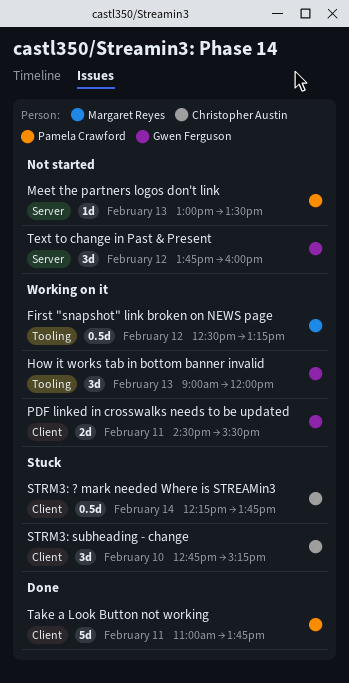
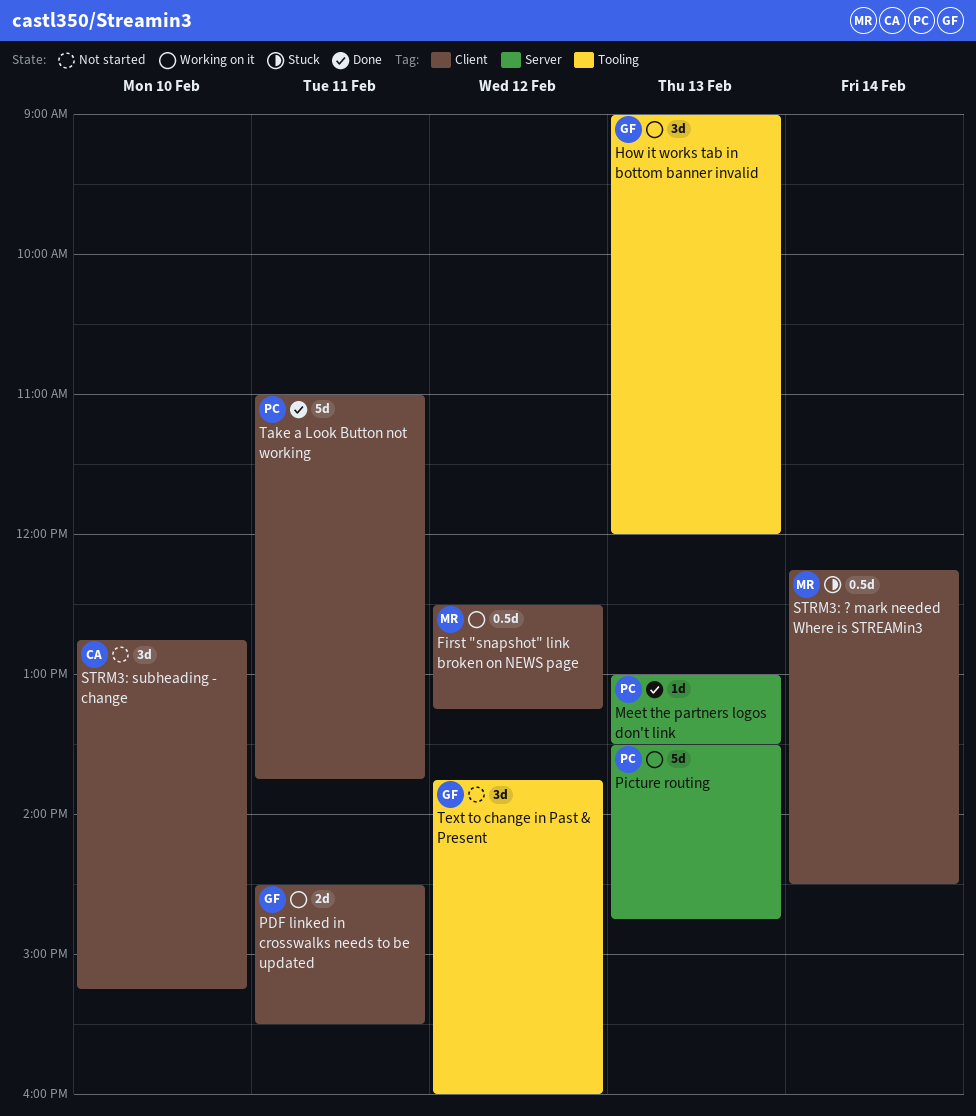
First "snapshot" link broken on NEWS page, label: Tooling -> Client
Meet the partners logos don't link, status: Not started -> Done
Picture routing: none -> present
STRM3: ? mark needed Where is STREAMin3, owner: Christopher Austin -> Margaret Reyes
STRM3: ? mark needed Where is STREAMin3, ends: 13:45 -> 14:30
STRM3: subheading - change, status: Stuck -> Not started
Text to change in Past & Present, label: Server -> Tooling

